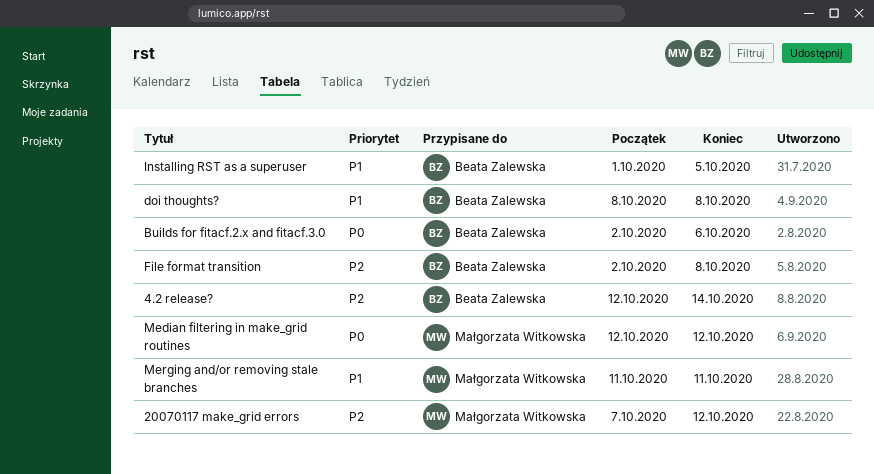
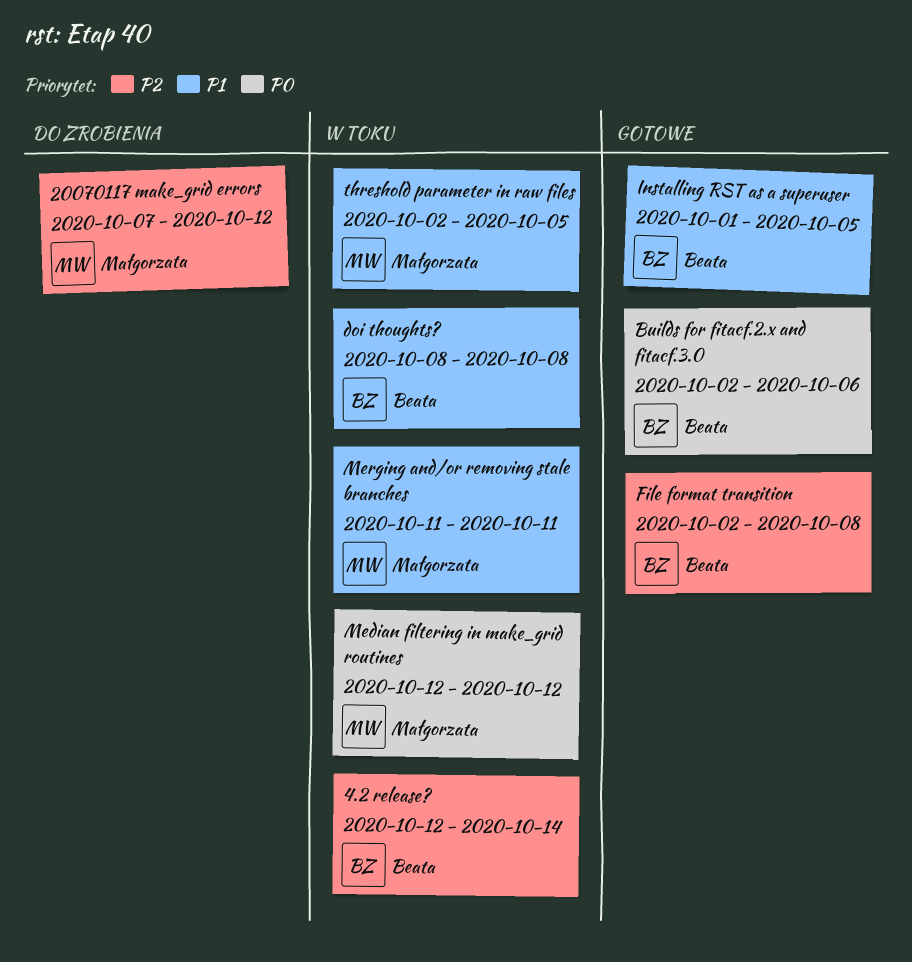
threshold parameter in raw files: none -> present

